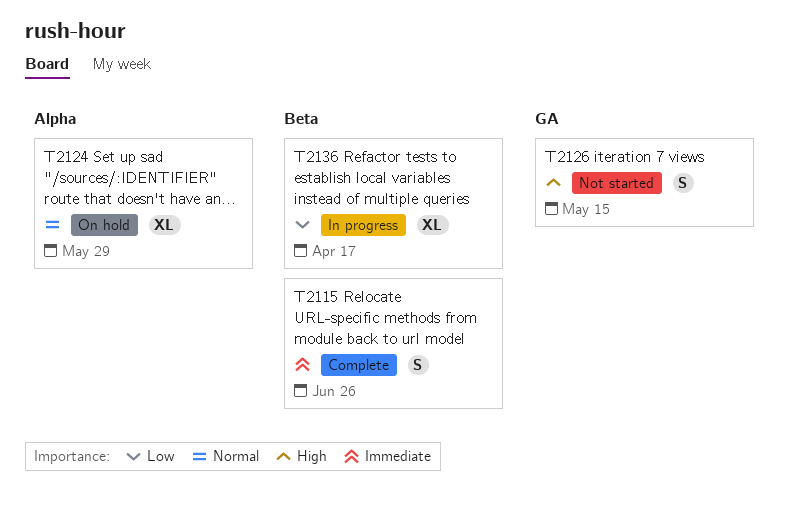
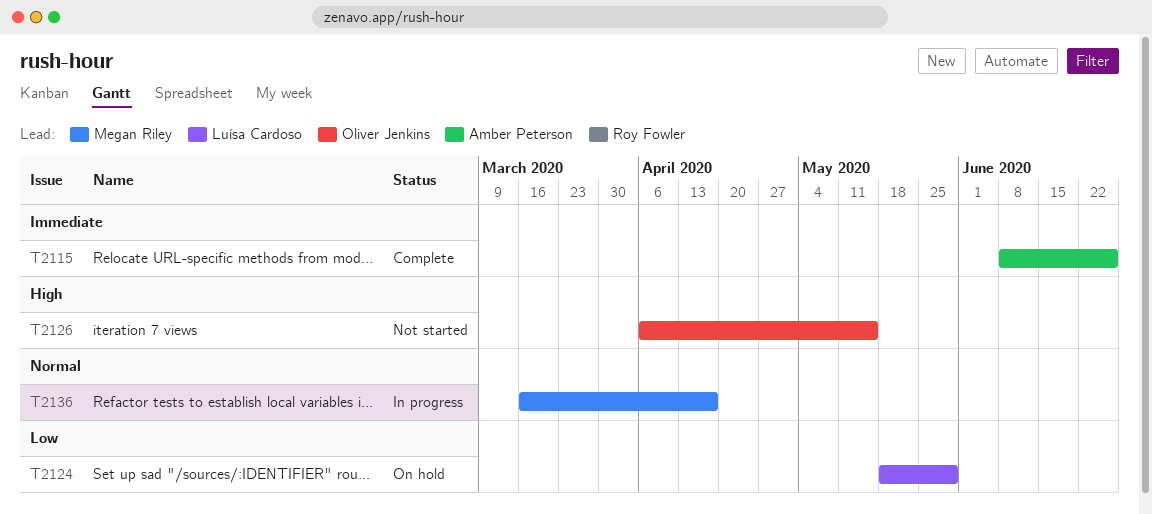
T2124, priority: Normal -> Low
T2136, priority: Low -> Normal

